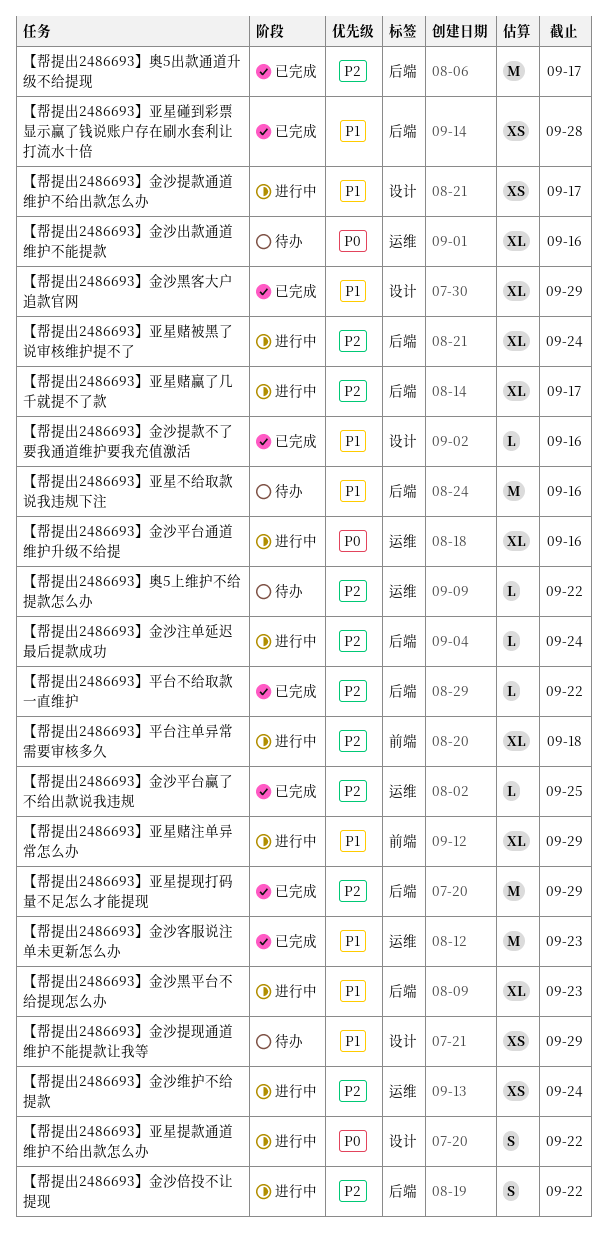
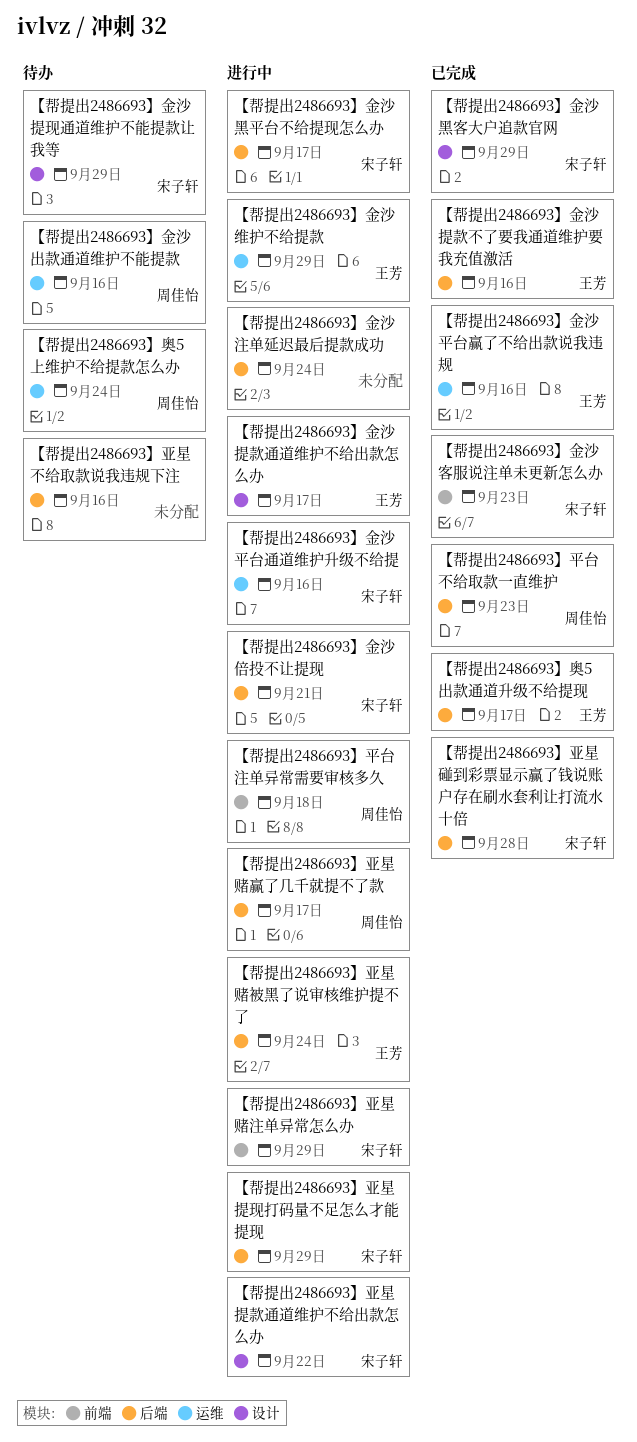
【帮提出2486693】亚星提现打码量不足怎么才能提现, status: 已完成 -> 进行中
【帮提出2486693】奥5上维护不给提款怎么办, due: Sep 22 -> Sep 24
【帮提出2486693】平台不给取款一直维护, due: Sep 22 -> Sep 23
【帮提出2486693】金沙倍投不让提现, due: Sep 22 -> Sep 21
【帮提出2486693】金沙客服说注单未更新怎么办, label: 运维 -> 前端
【帮提出2486693】金沙平台赢了不给出款说我违规, due: Sep 25 -> Sep 16
【帮提出2486693】金沙提款不了要我通道维护要我充值激活, label: 设计 -> 后端
【帮提出2486693】金沙维护不给提款, due: Sep 24 -> Sep 29
【帮提出2486693】金沙黑平台不给提现怎么办, due: Sep 23 -> Sep 17

